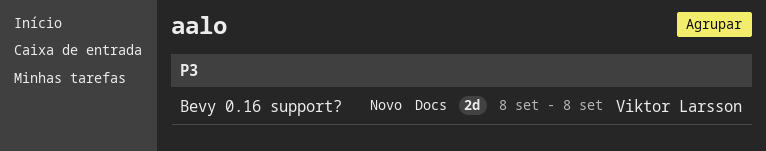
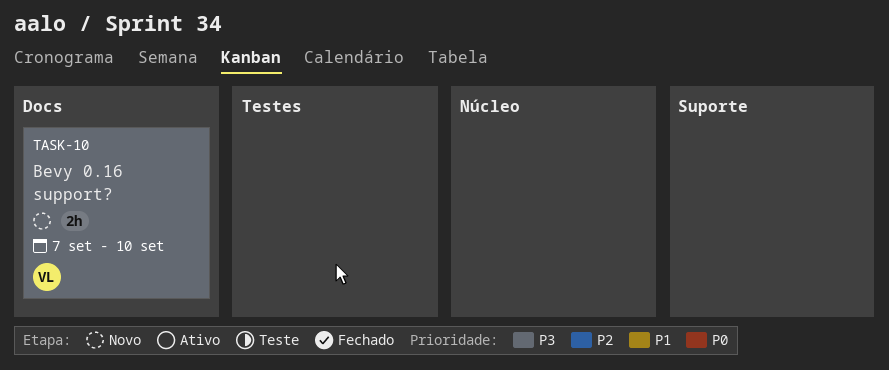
Bevy 0.16 support?, estimate: 2d -> 2h
Bevy 0.16 support?, start: Sep 8 -> Sep 7
Bevy 0.16 support?, due: Sep 8 -> Sep 10

